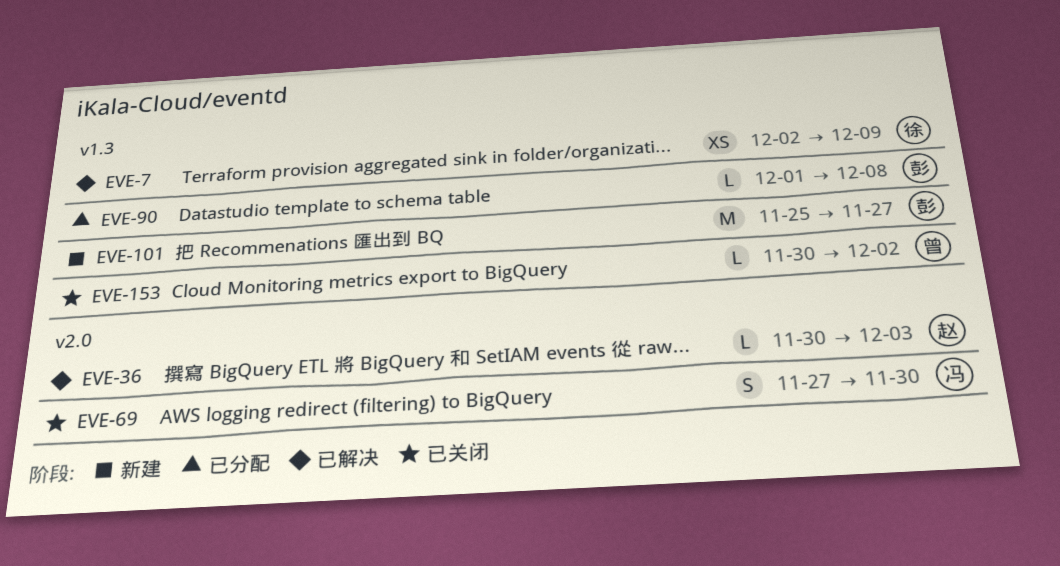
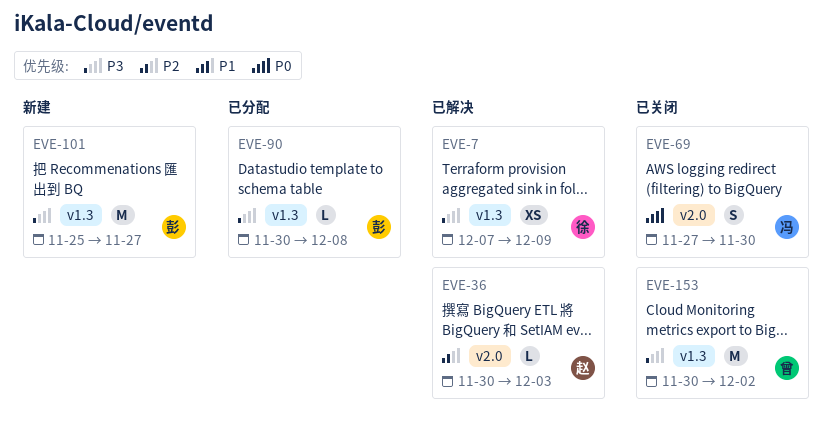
EVE-7, start: Dec 2 -> Dec 7
EVE-90, start: Dec 1 -> Nov 30
EVE-153, estimate: L -> M

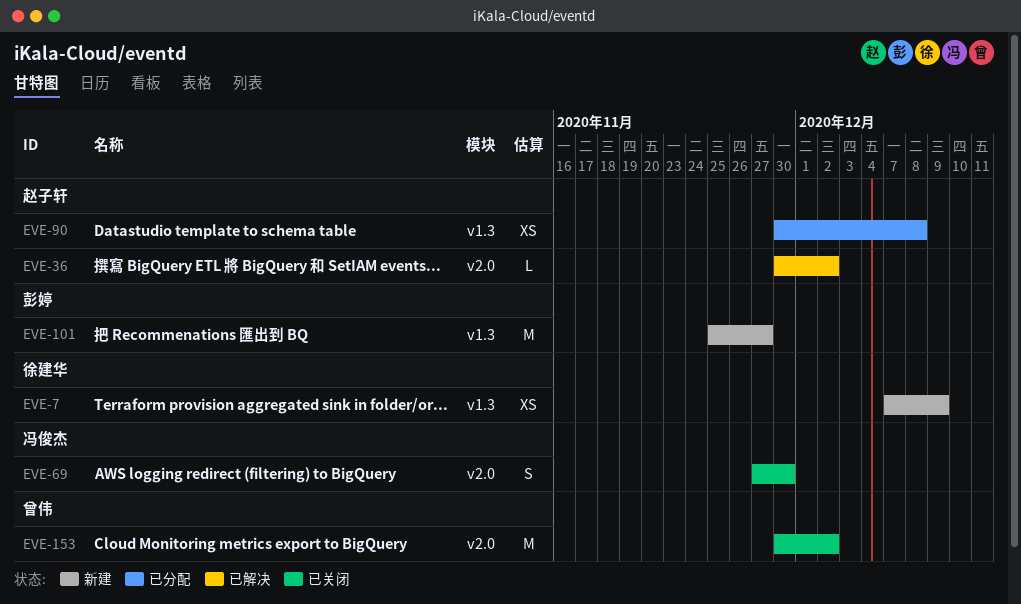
EVE-7, status: 已解决 -> 新建
EVE-36, due: Dec 3 -> Dec 2
EVE-90, owner: 彭婷 -> 赵子轩
EVE-90, estimate: L -> XS
EVE-153, label: v1.3 -> v2.0

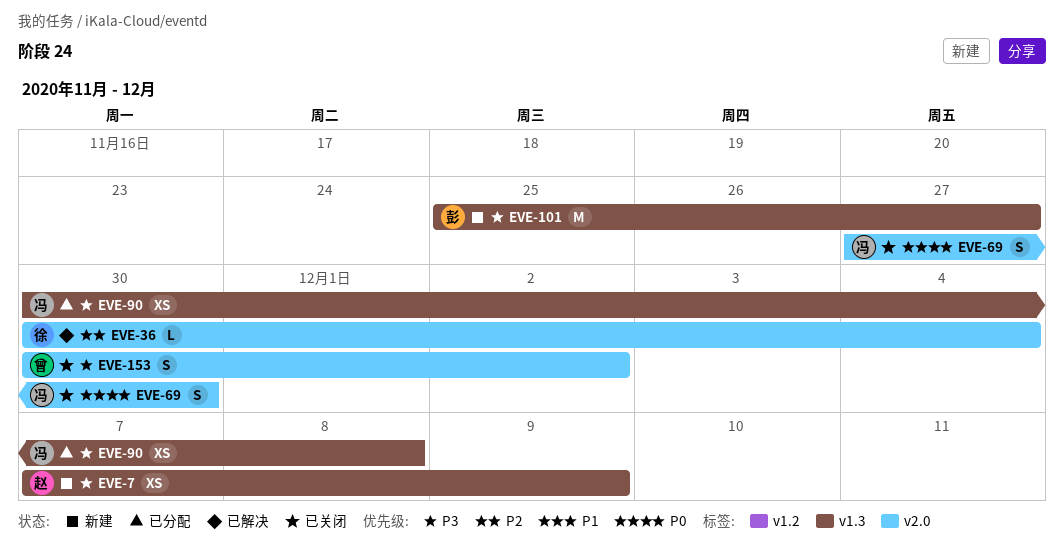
EVE-7, owner: 徐建华 -> 赵子轩
EVE-36, owner: 赵子轩 -> 徐建华
EVE-36, due: Dec 2 -> Dec 4
EVE-90, owner: 赵子轩 -> 冯俊杰
EVE-153, estimate: M -> S

